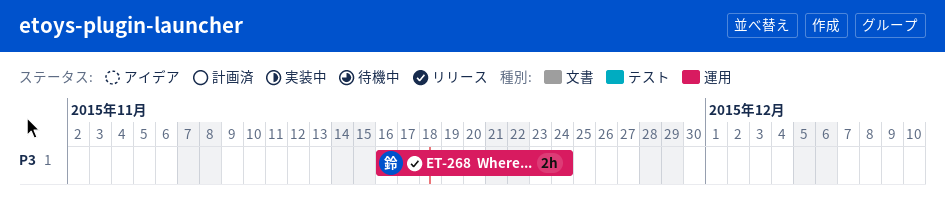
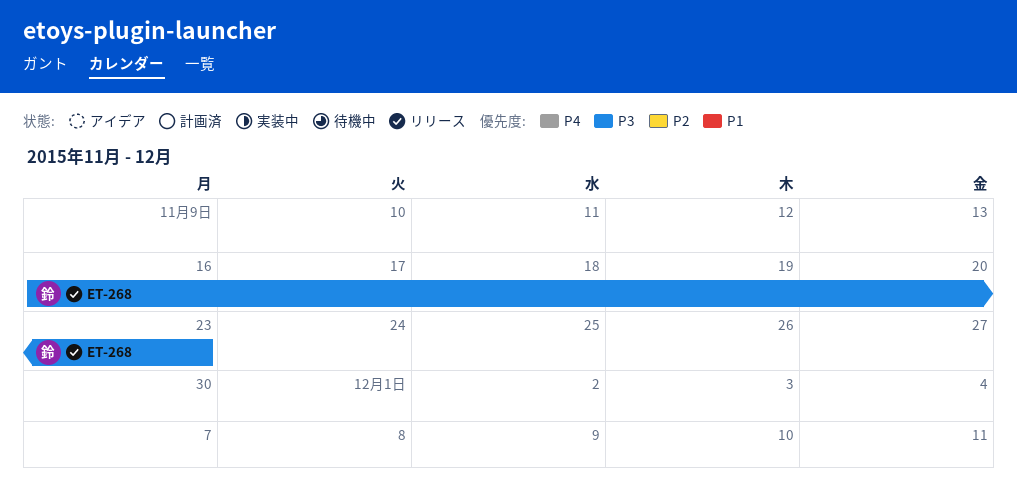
ET-268, due: Nov 24 -> Nov 23

